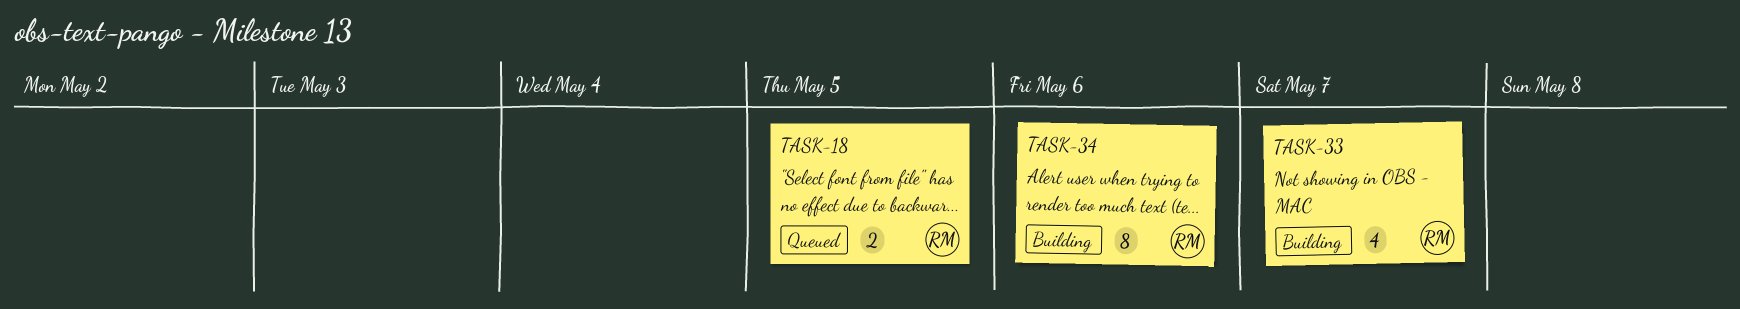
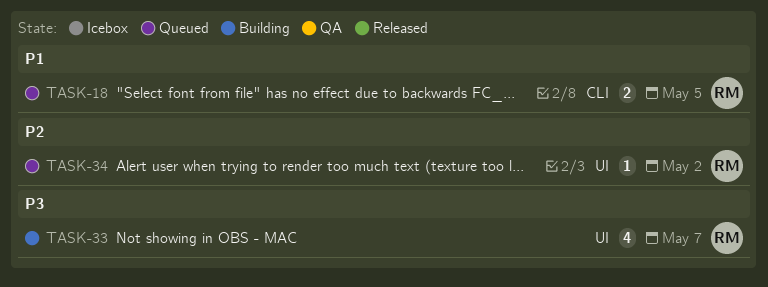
TASK-34, status: Building -> Queued
TASK-34, estimate: 8 -> 1
TASK-34, due: May 6 -> May 2

